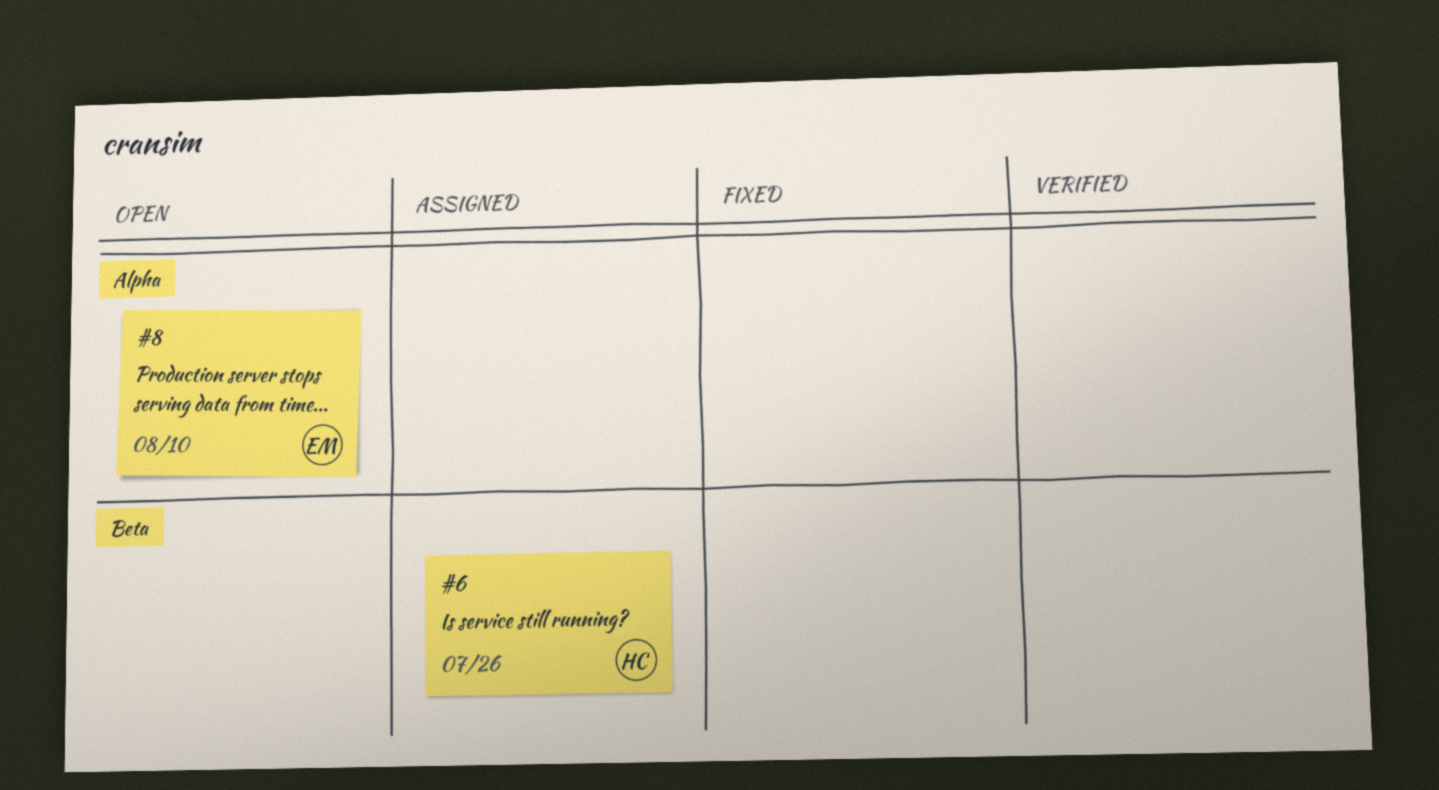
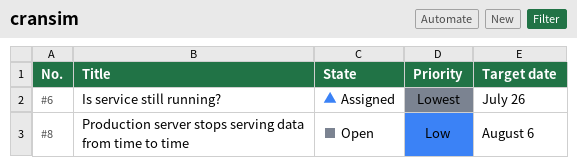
#8, due: Aug 10 -> Aug 6

